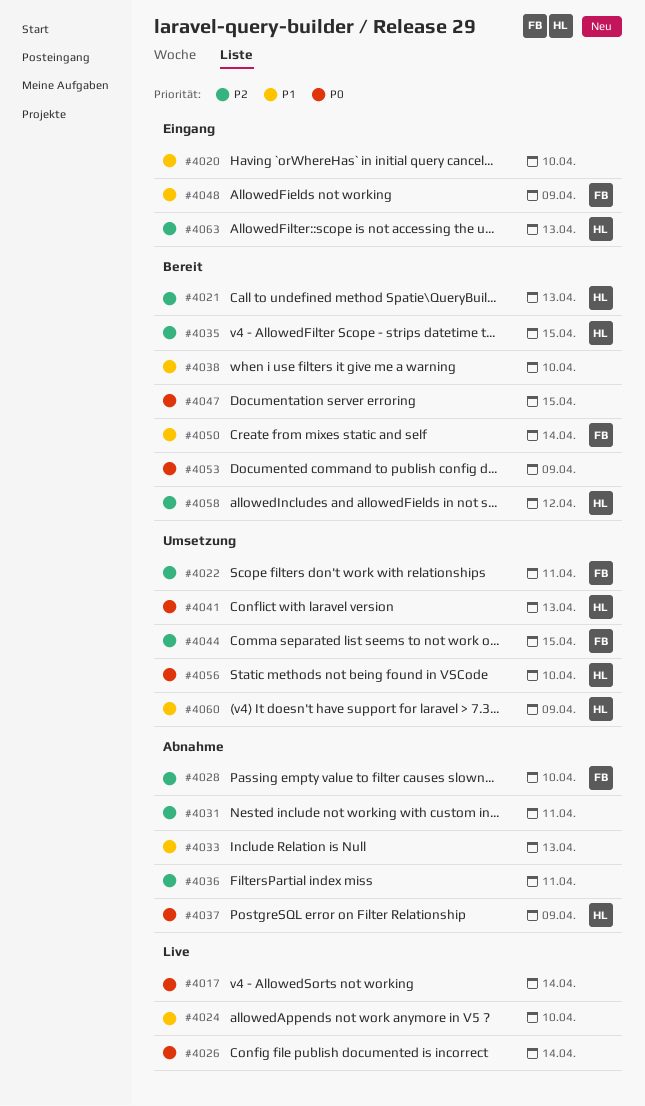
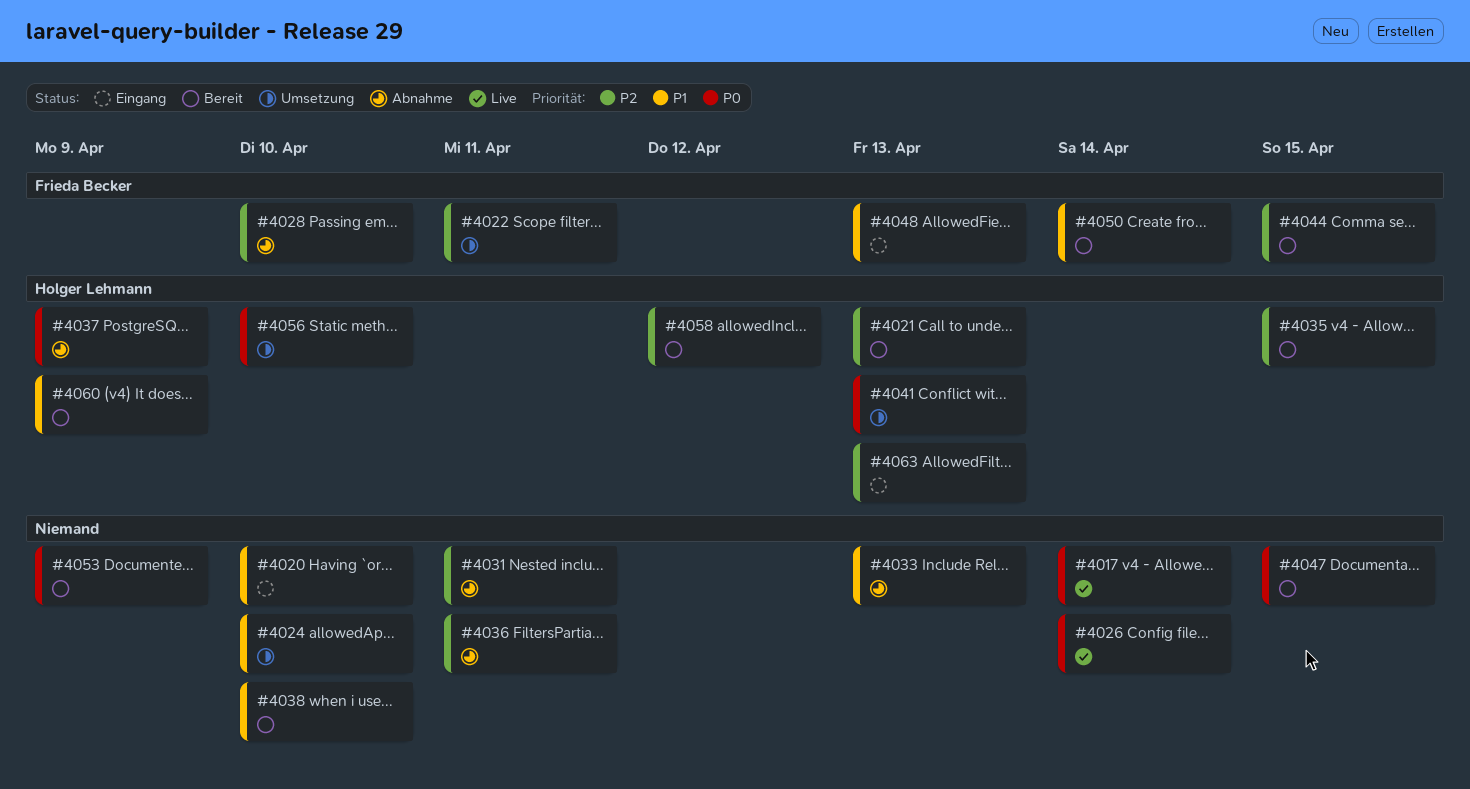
#4024, status: Live -> Umsetzung
#4044, status: Umsetzung -> Bereit
#4048, due: Apr 9 -> Apr 13
#4060, status: Umsetzung -> Bereit

